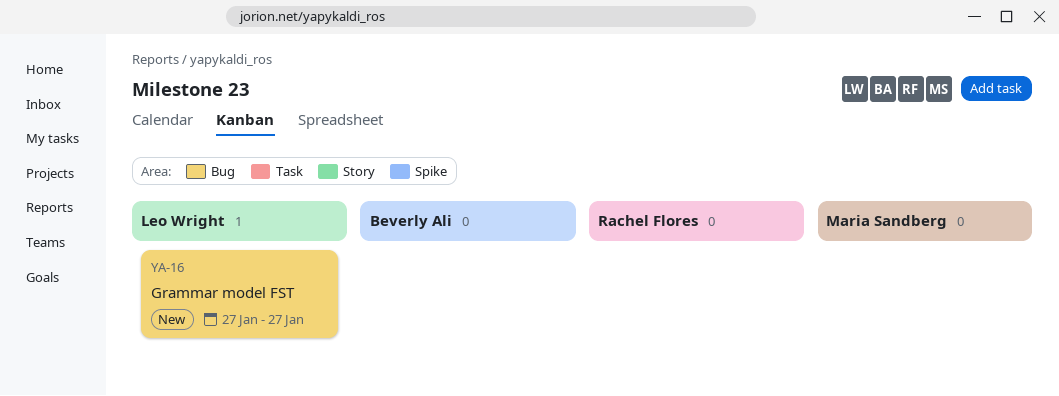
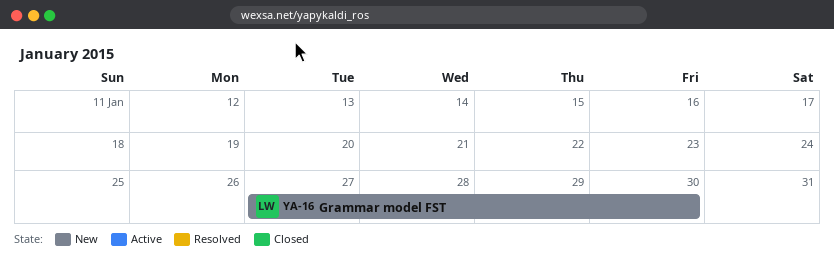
YA-16, due: Jan 27 -> Jan 30

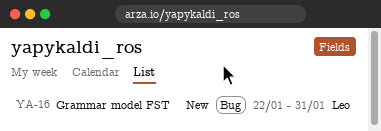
YA-16, start: Jan 27 -> Jan 22
YA-16, due: Jan 30 -> Jan 31

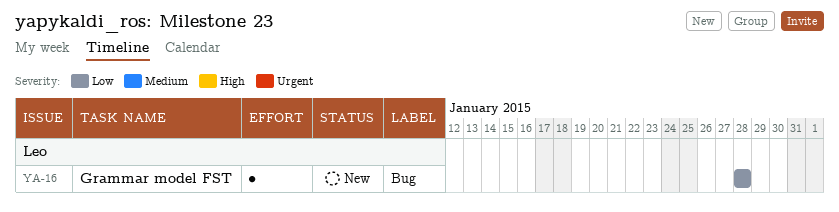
YA-16, start: Jan 22 -> Jan 28
YA-16, due: Jan 31 -> Jan 28

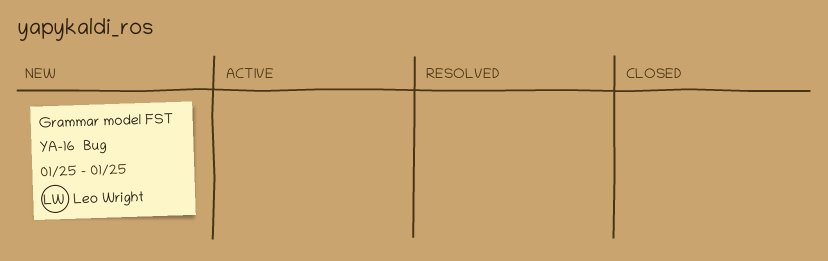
YA-16, start: Jan 28 -> Jan 25
YA-16, due: Jan 28 -> Jan 25

